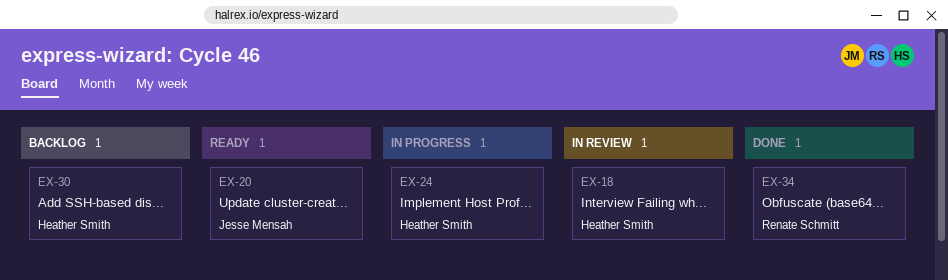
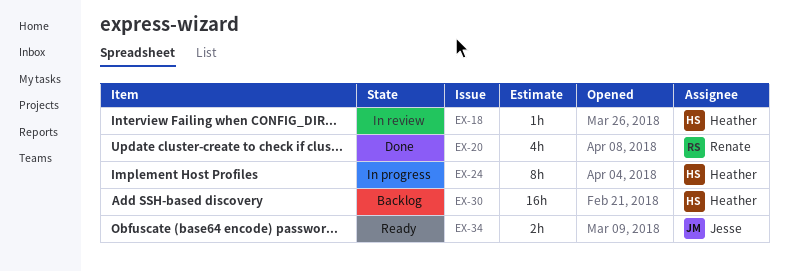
EX-20, status: Ready -> Done
EX-20, owner: Jesse Mensah -> Renate Schmitt
EX-34, status: Done -> Ready
EX-34, owner: Renate Schmitt -> Jesse Mensah

